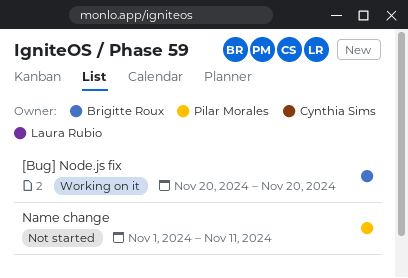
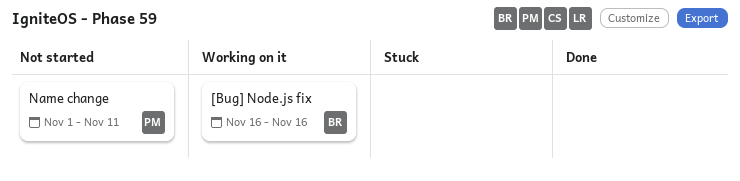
[Bug] Node.js fix, start: Nov 20 -> Nov 16
[Bug] Node.js fix, due: Nov 20 -> Nov 16

